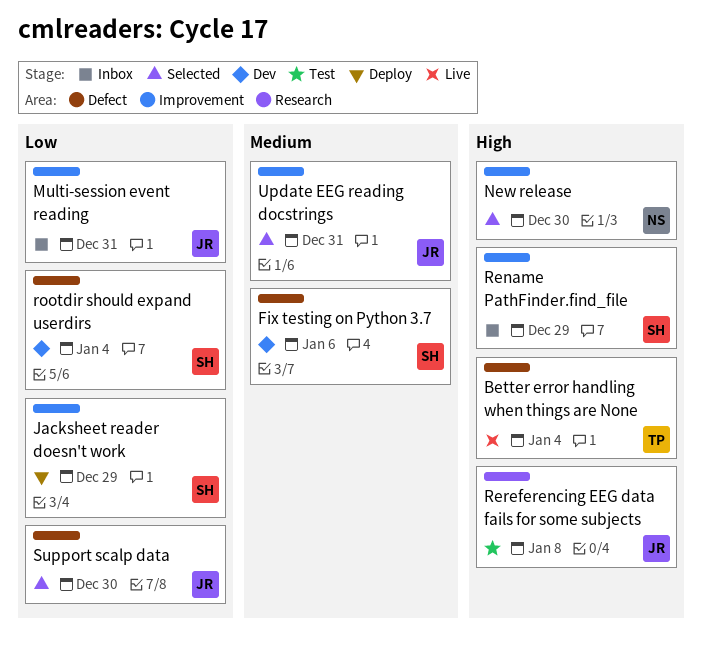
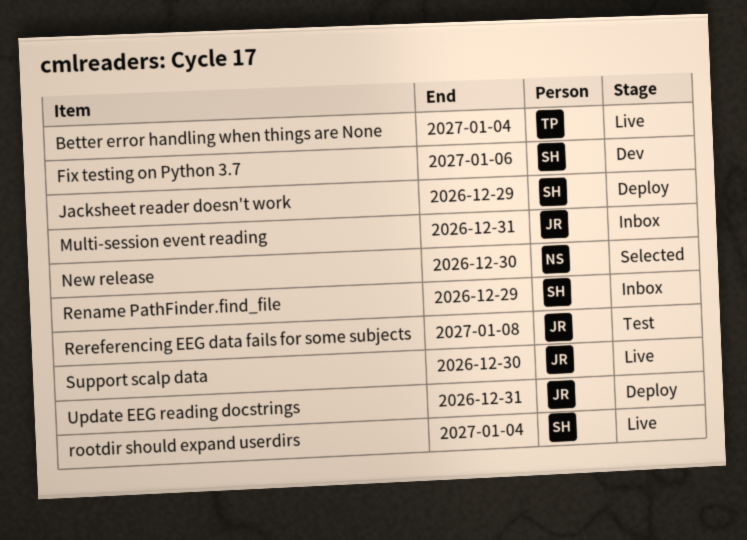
rootdir should expand userdirs, status: Dev -> Live
Support scalp data, status: Selected -> Live
Update EEG reading docstrings, status: Selected -> Deploy

